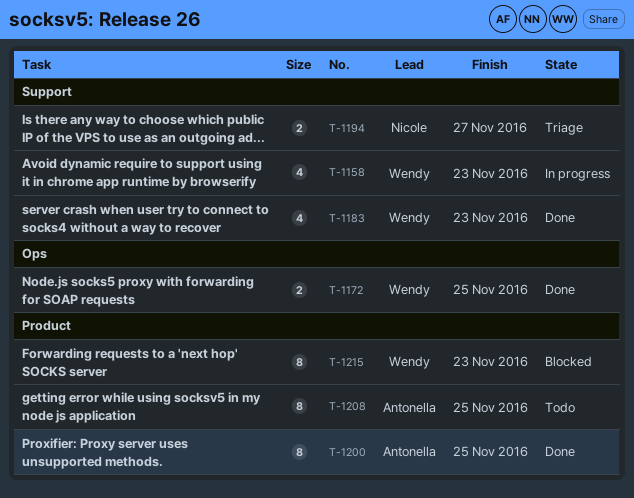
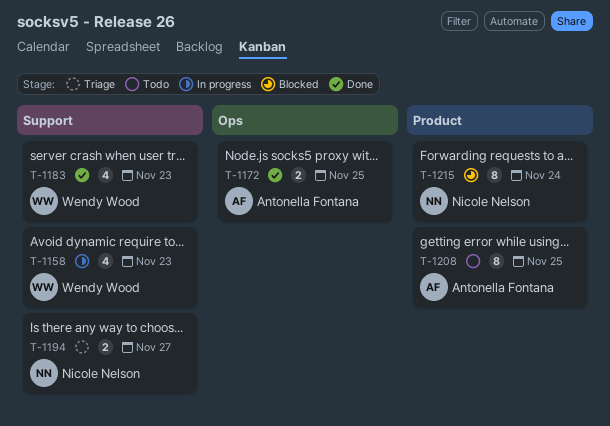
T-1172, owner: Wendy Wood -> Antonella Fontana
T-1200: present -> none
T-1215, owner: Wendy Wood -> Nicole Nelson
T-1215, due: Nov 23 -> Nov 24

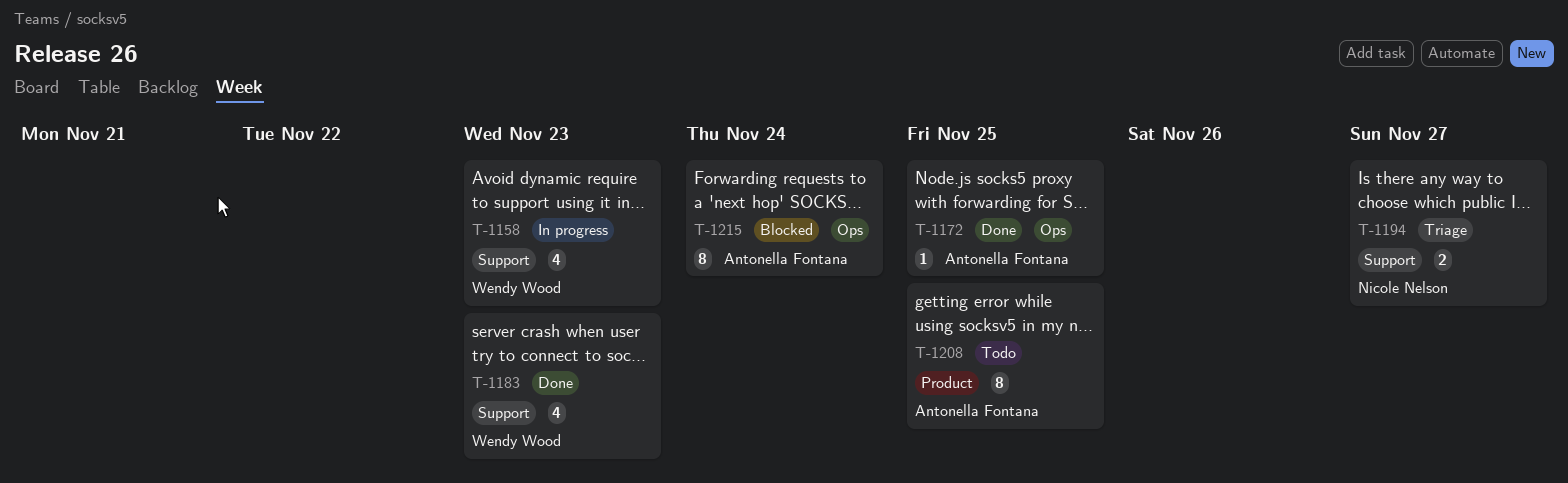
T-1172, estimate: 2 -> 1
T-1215, owner: Nicole Nelson -> Antonella Fontana
T-1215, label: Product -> Ops

